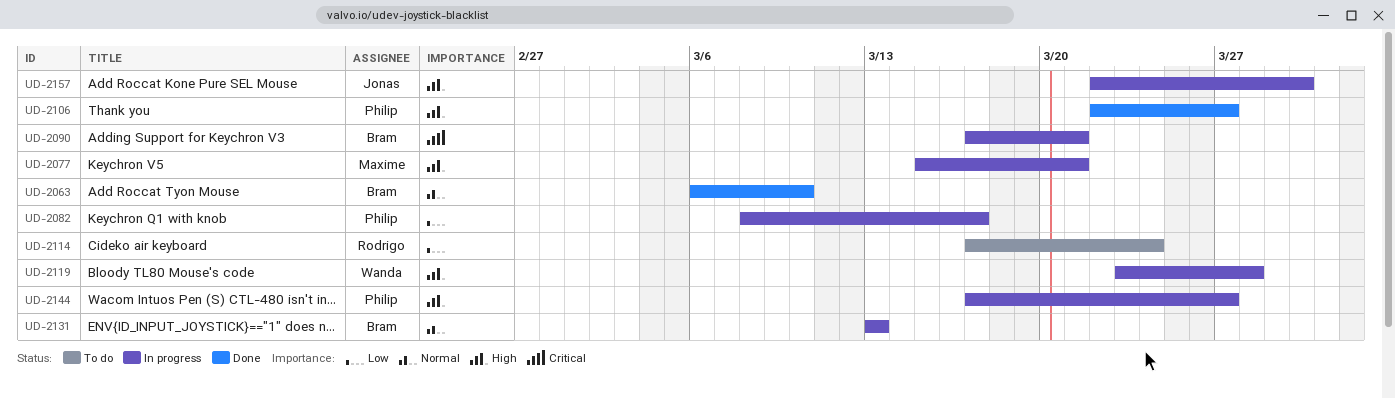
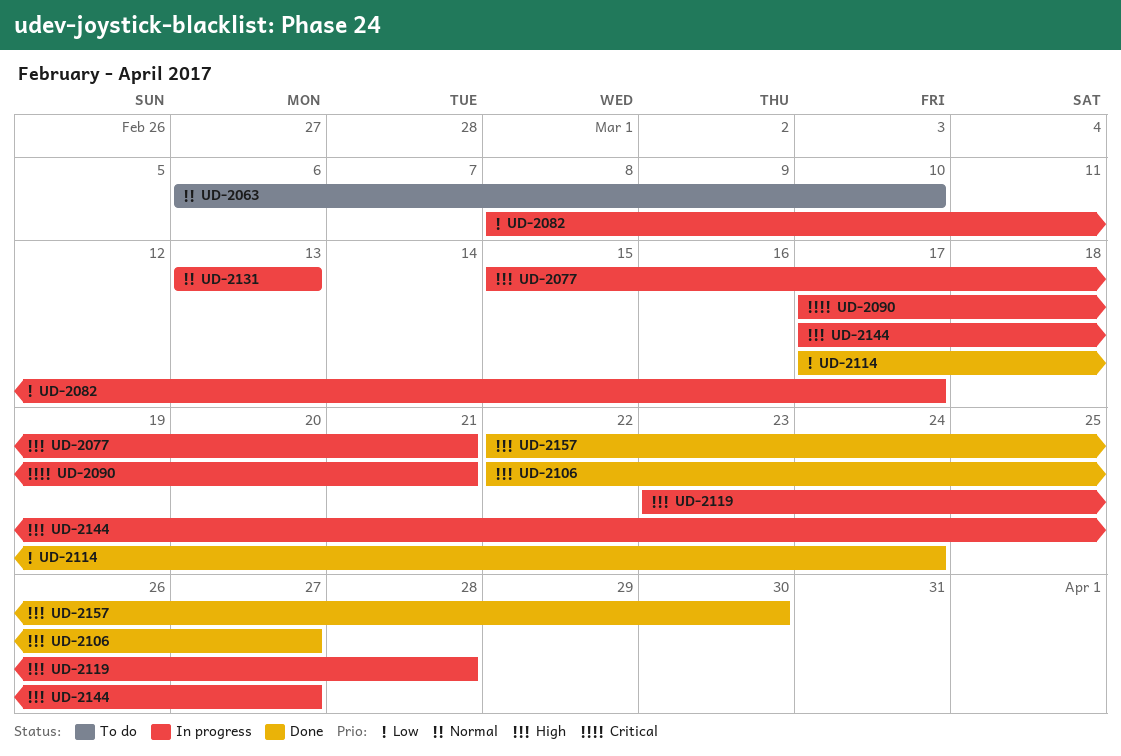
UD-2063, status: Done -> To do
UD-2114, status: To do -> Done
UD-2157, status: In progress -> Done

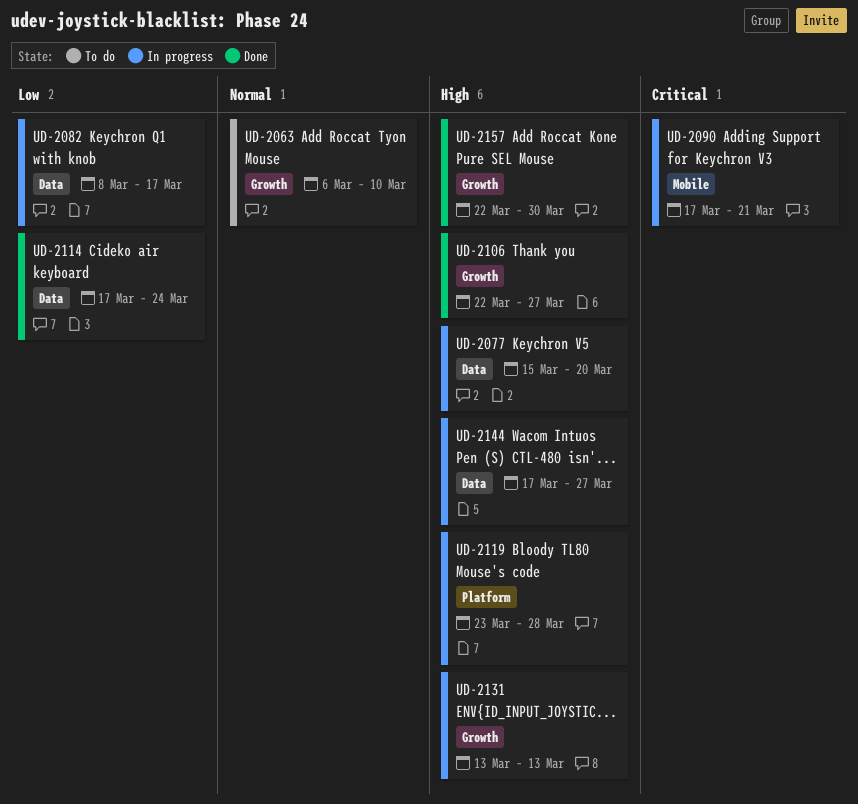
UD-2077, due: Mar 21 -> Mar 20
UD-2131, priority: Normal -> High

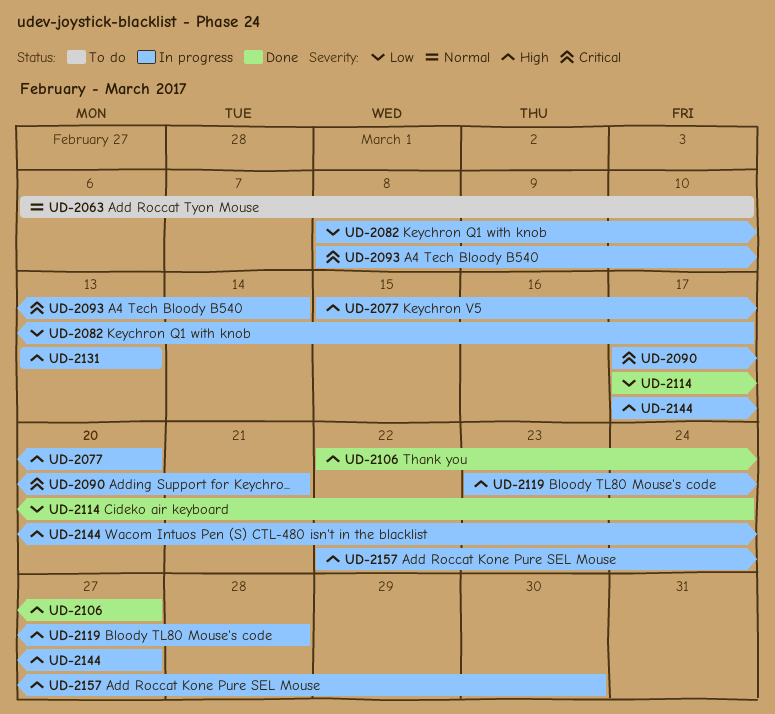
UD-2093: none -> present
UD-2157, status: Done -> In progress

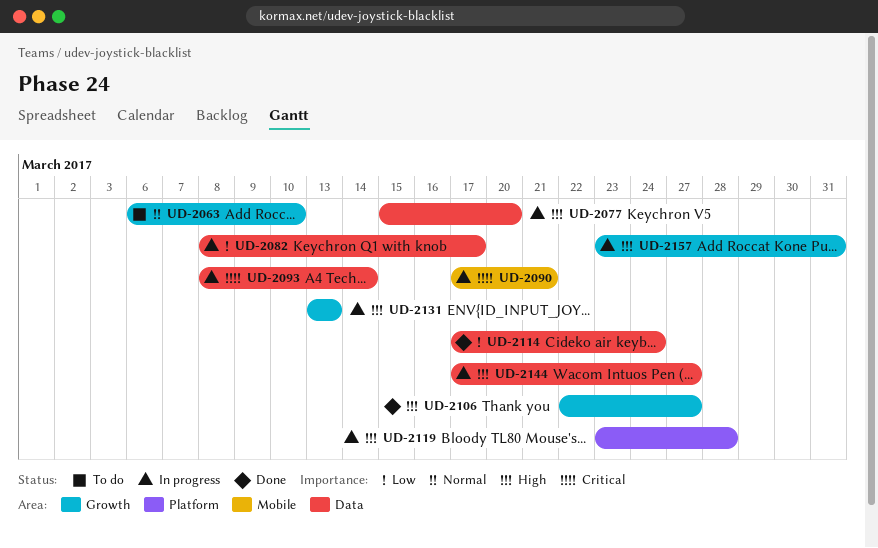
UD-2157, start: Mar 22 -> Mar 23
UD-2157, due: Mar 30 -> Mar 31

